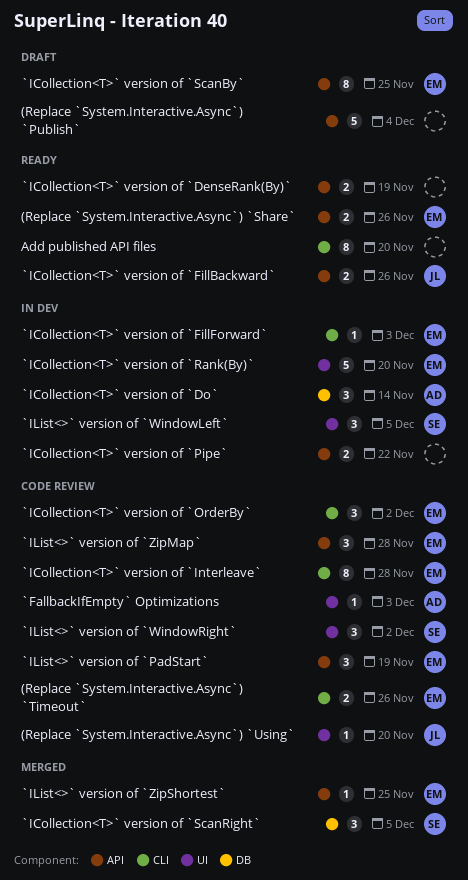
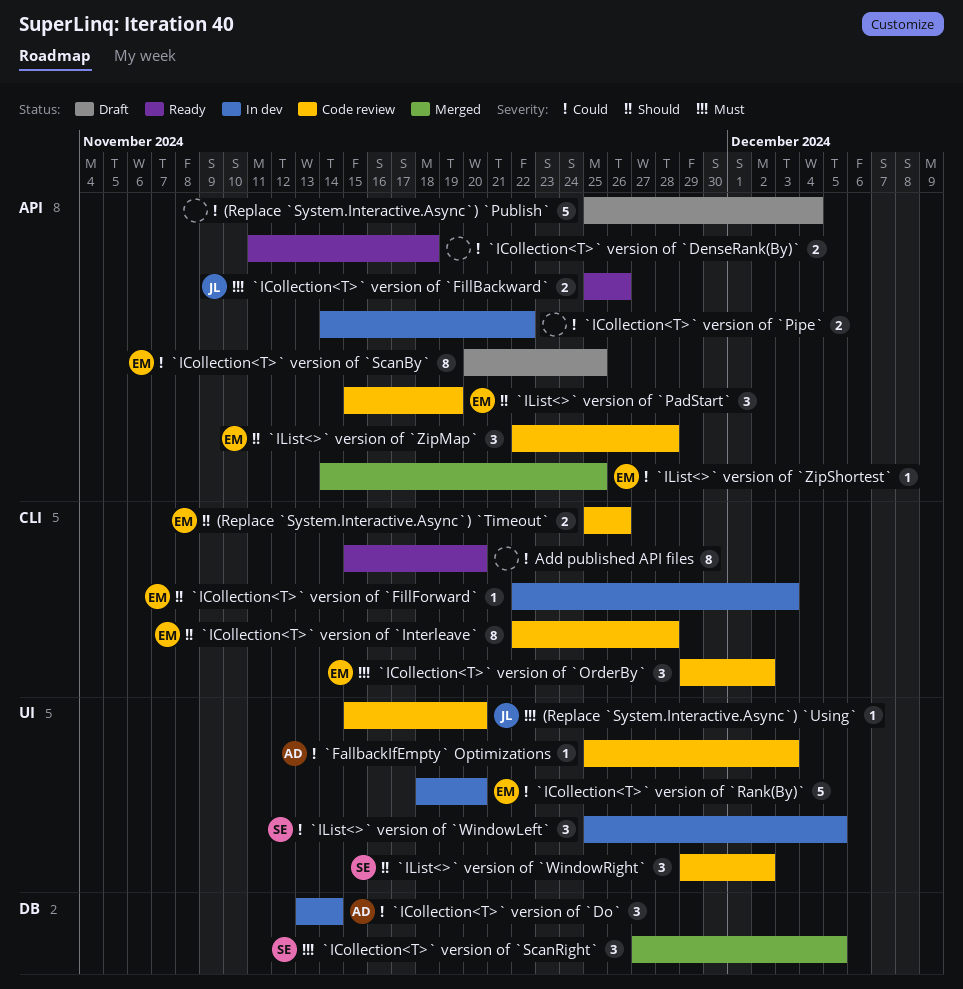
(Replace `System.Interactive.Async`) `Share`: present -> none
`ICollection<T>` version of `DenseRank(By)`, due: Nov 19 -> Nov 18

